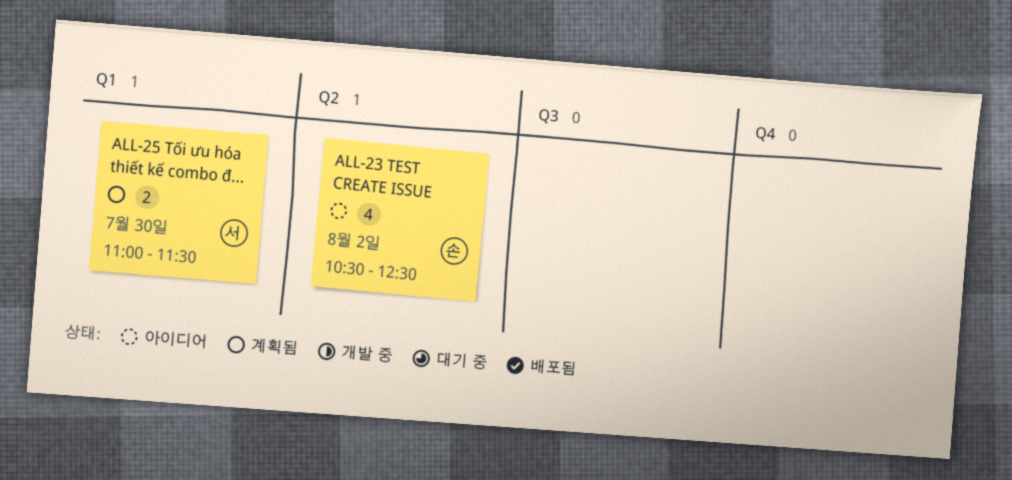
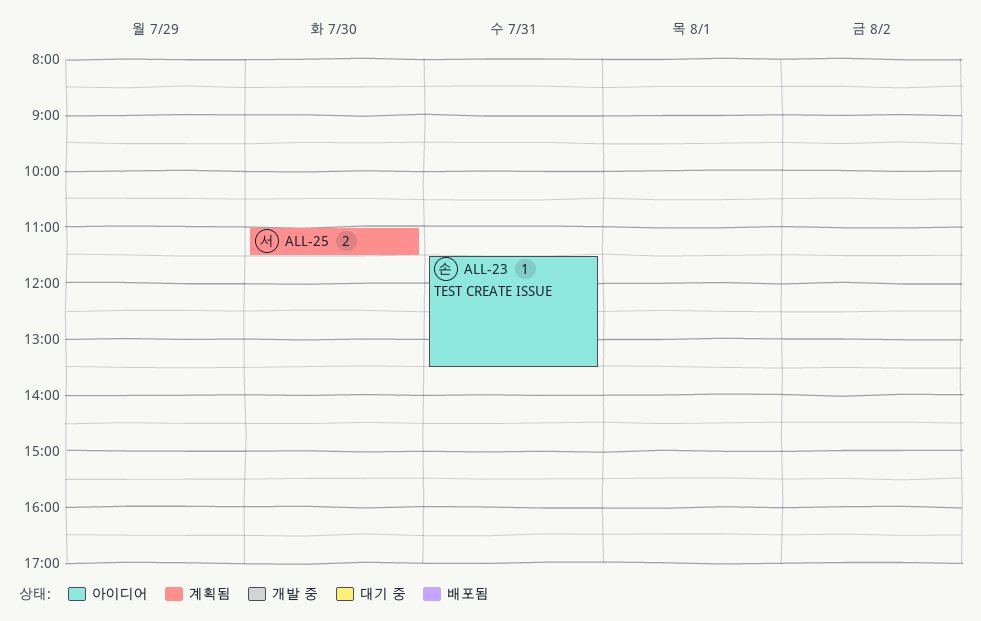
ALL-23, estimate: 4 -> 1
ALL-23, day: Aug 2 -> Jul 31
ALL-23, begins: 10:30 -> 11:30
ALL-23, ends: 12:30 -> 13:30

